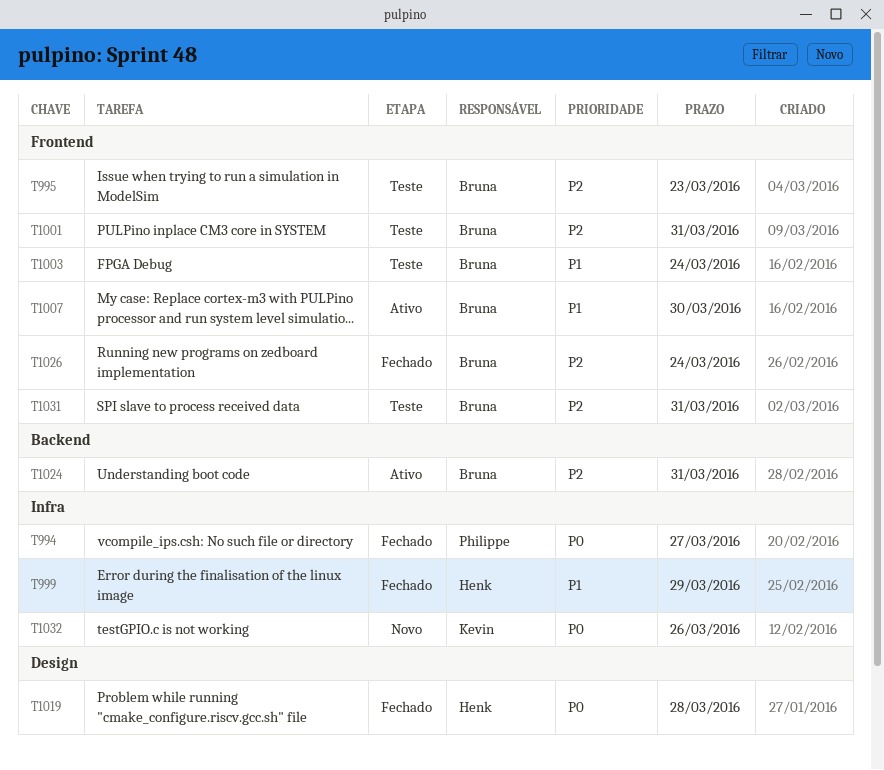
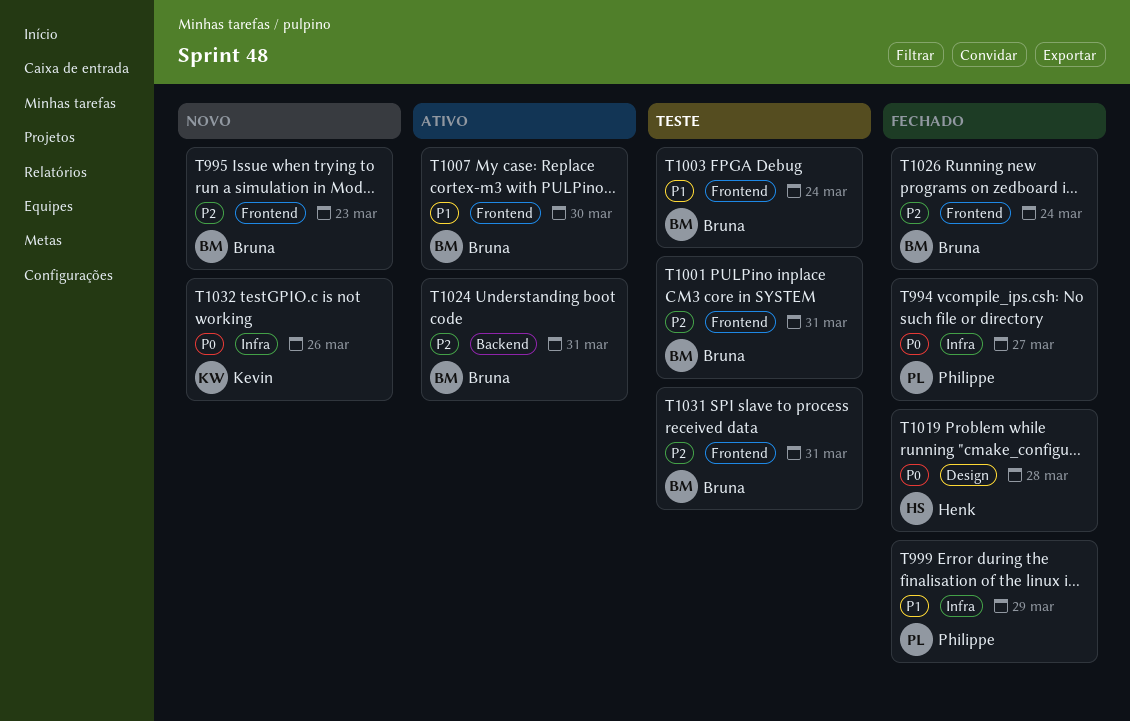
T995, status: Teste -> Novo
T999, owner: Henk -> Philippe

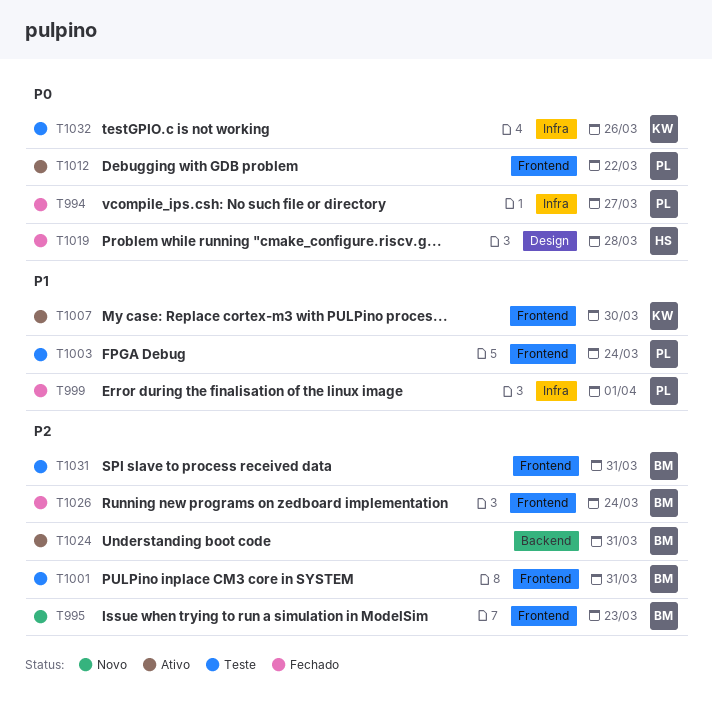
T999, due: Mar 29 -> Apr 1
T1003, owner: Bruna -> Philippe
T1007, owner: Bruna -> Kevin
T1012: none -> present
T1032, status: Novo -> Teste

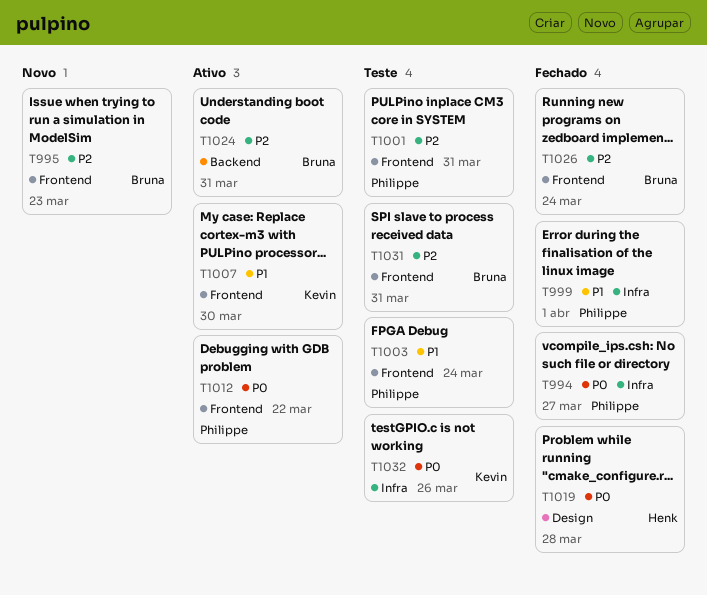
T1001, owner: Bruna -> Philippe

